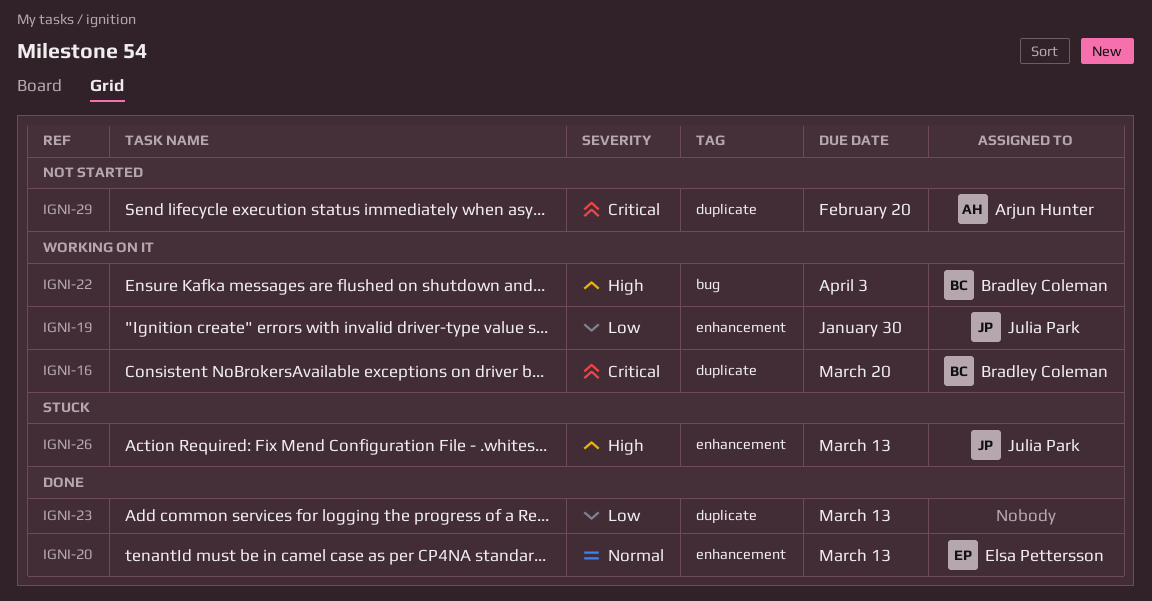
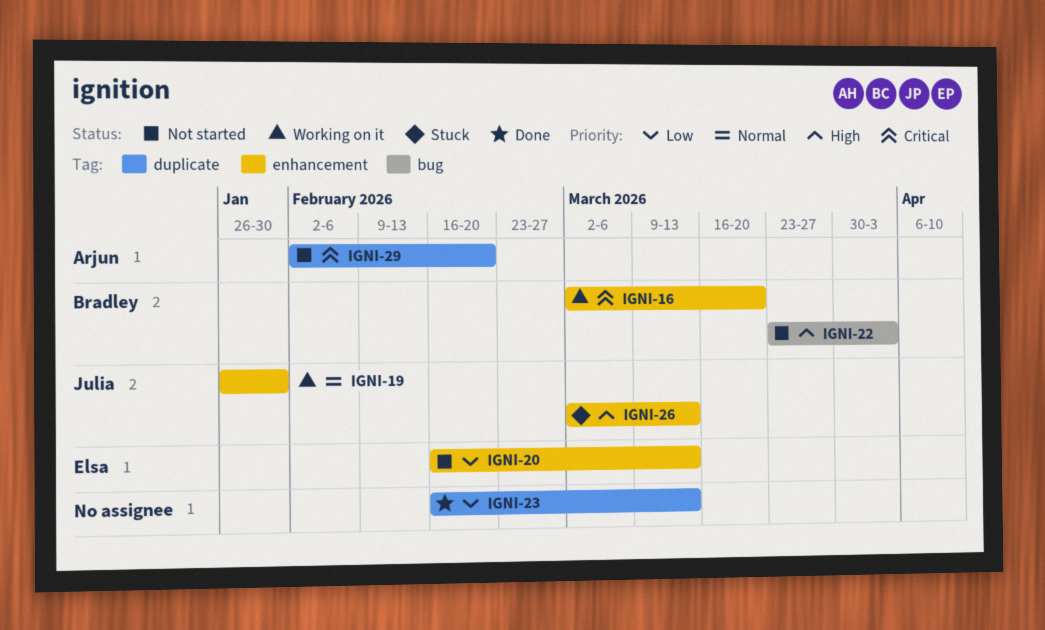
IGNI-16, label: duplicate -> enhancement
IGNI-19, priority: Low -> Normal
IGNI-20, status: Done -> Not started
IGNI-20, priority: Normal -> Low
IGNI-22, status: Working on it -> Not started

